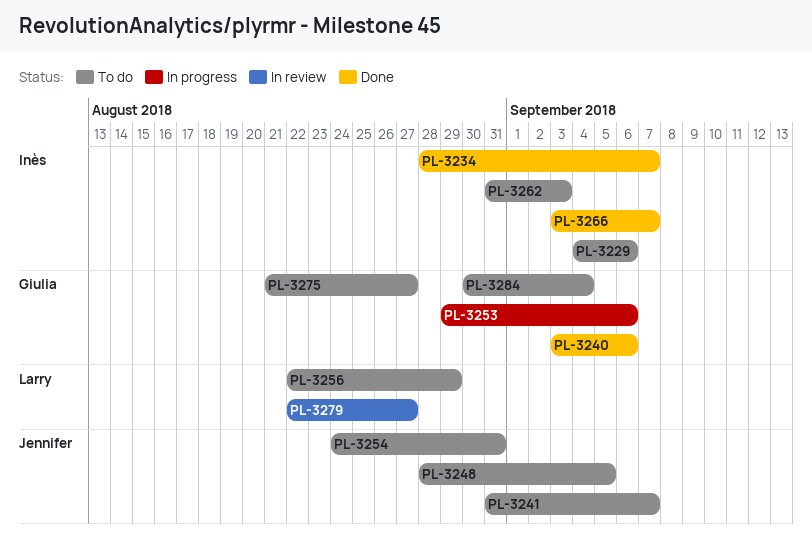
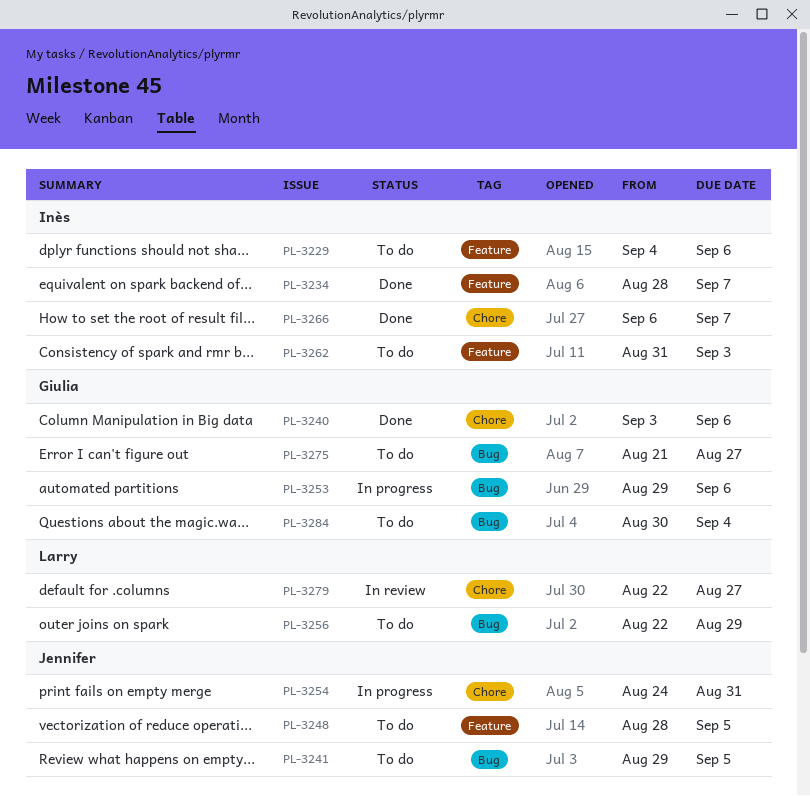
PL-3241, start: Aug 31 -> Aug 29
PL-3241, due: Sep 7 -> Sep 5
PL-3254, status: To do -> In progress
PL-3266, start: Sep 3 -> Sep 6

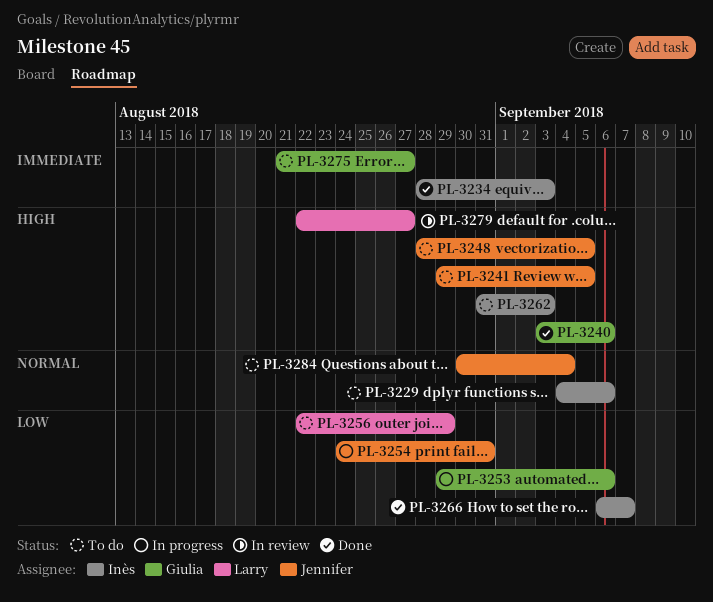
PL-3234, due: Sep 7 -> Sep 3
PL-3284, owner: Giulia -> Jennifer

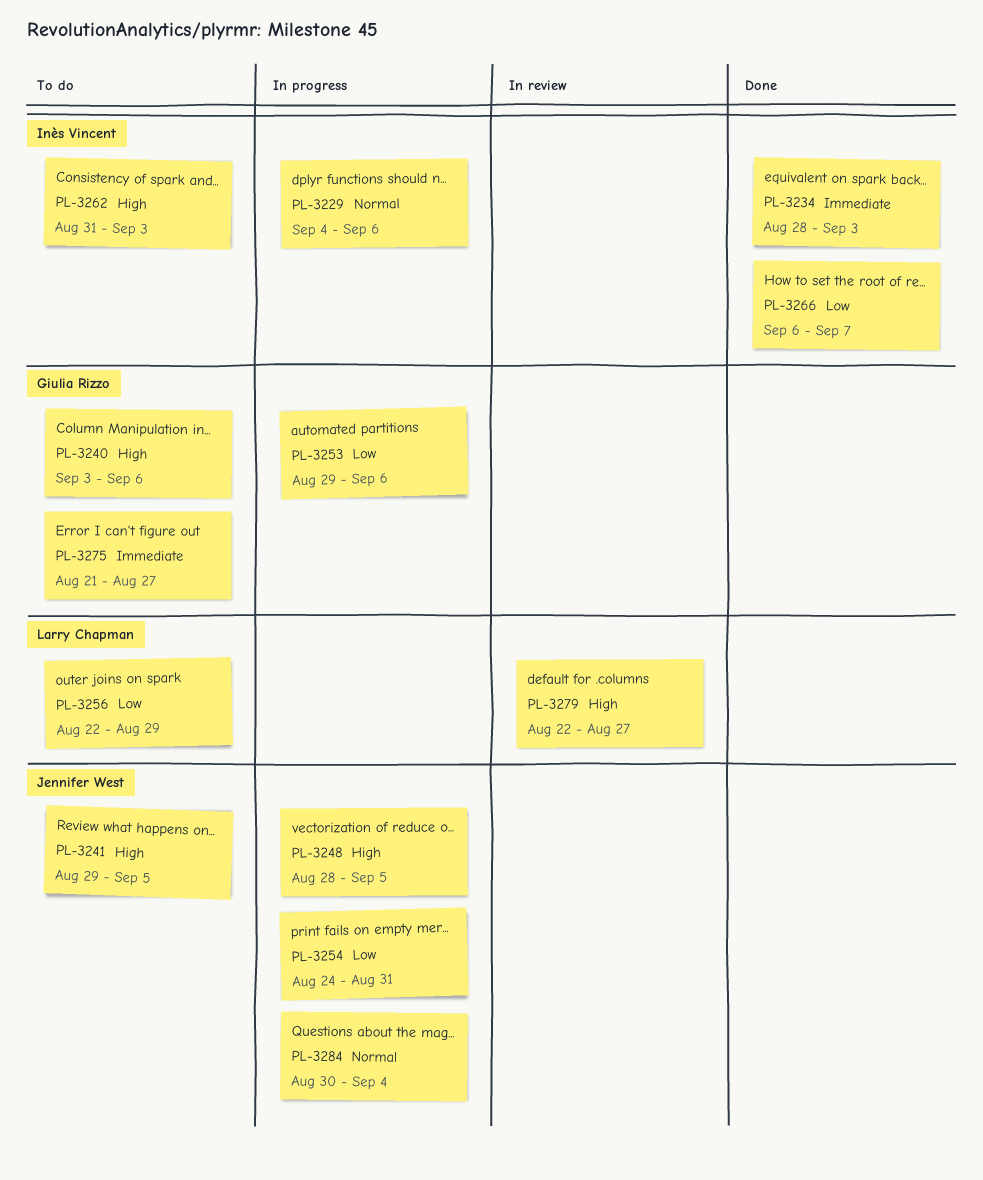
PL-3229, status: To do -> In progress
PL-3240, status: Done -> To do
PL-3248, status: To do -> In progress
PL-3284, status: To do -> In progress

